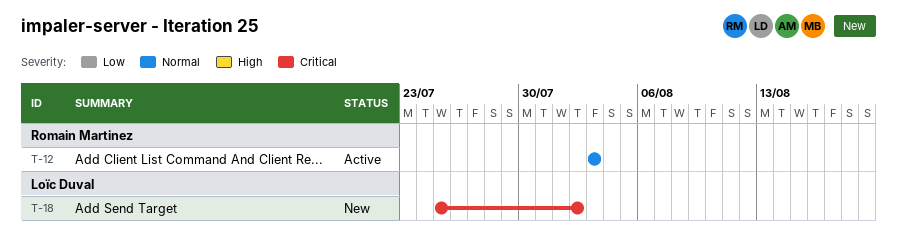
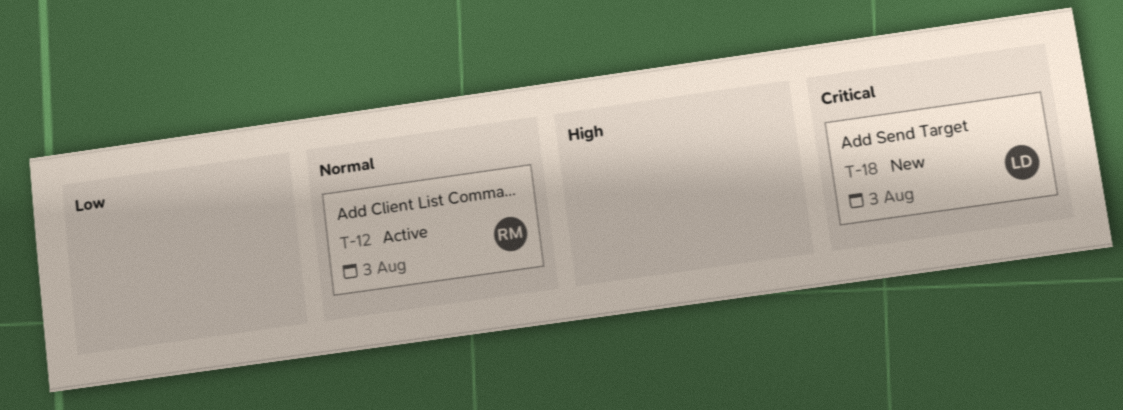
T-18, due: Aug 2 -> Aug 3

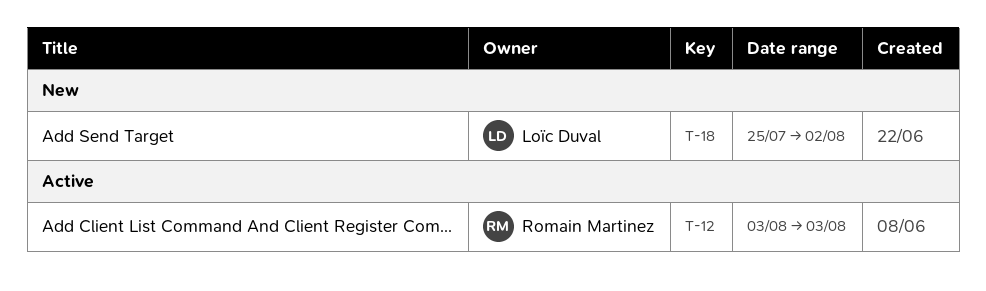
T-18, due: Aug 3 -> Aug 2

